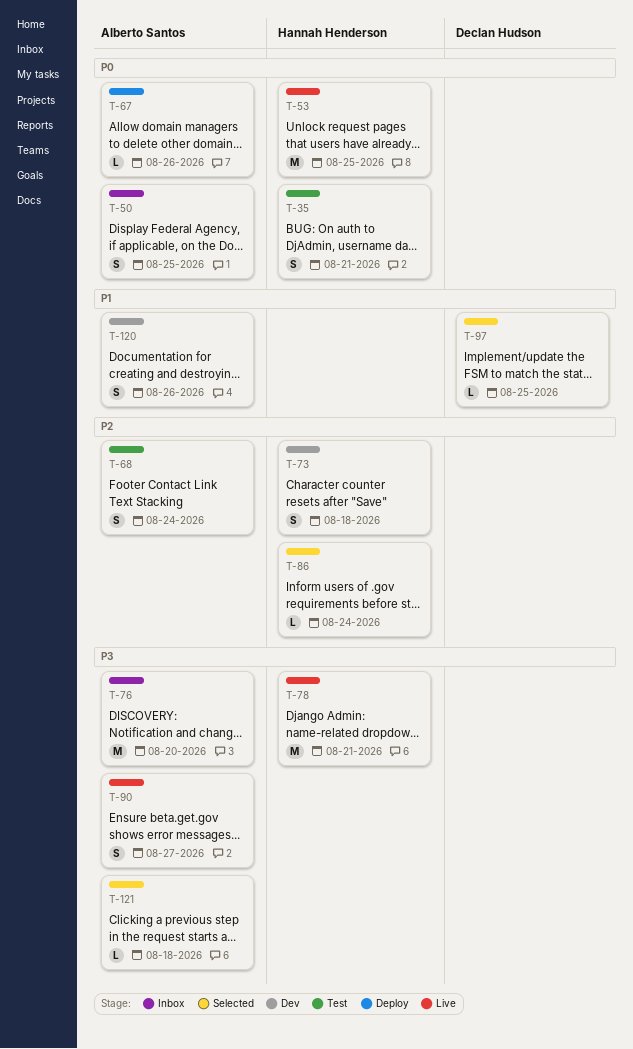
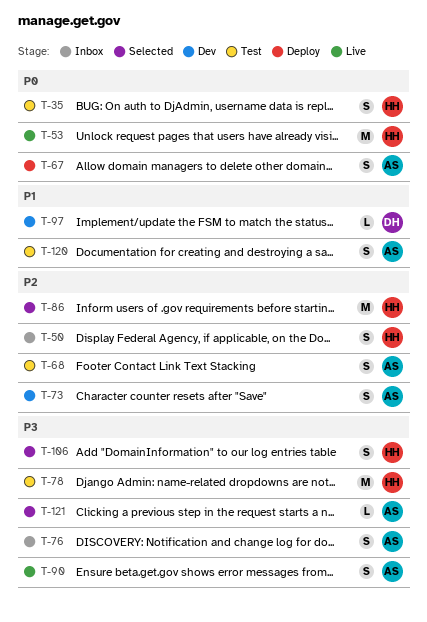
T-50, owner: Alberto Santos -> Hannah Henderson
T-50, priority: P0 -> P2
T-67, estimate: L -> S
T-73, owner: Hannah Henderson -> Alberto Santos
T-76, estimate: M -> S
T-78, status: Live -> Test
T-86, estimate: L -> M
T-97, status: Selected -> Dev
T-106: none -> present
T-120, status: Dev -> Test

